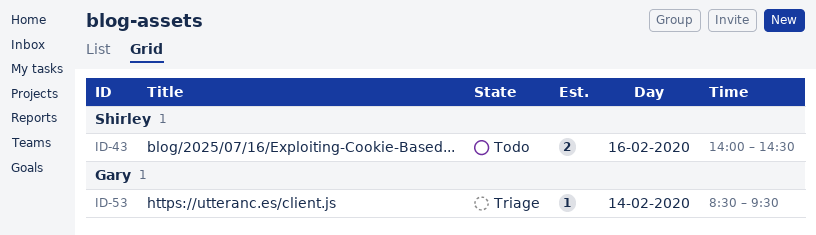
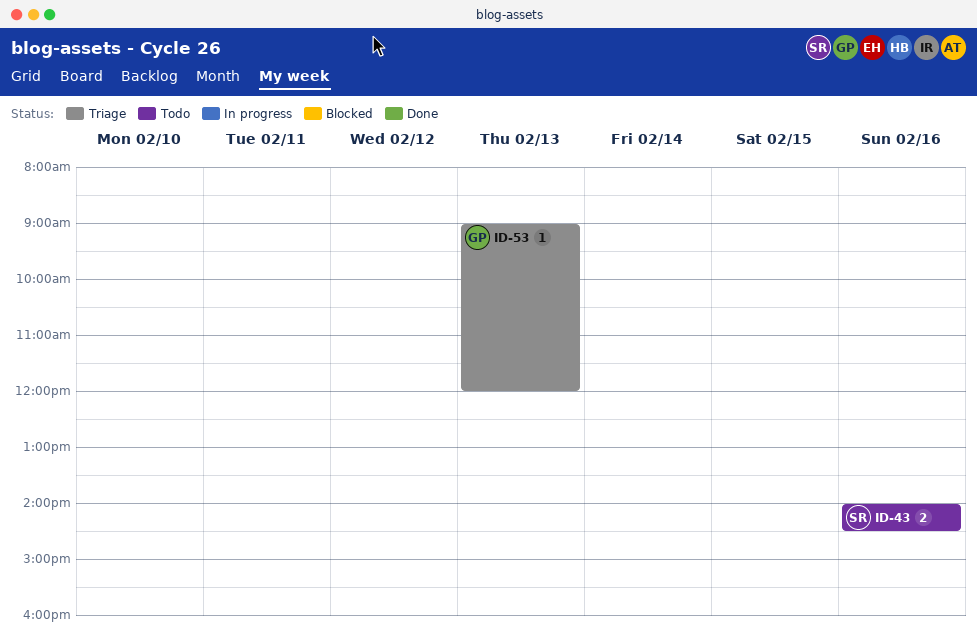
ID-53, day: Feb 14 -> Feb 13
ID-53, begins: 08:30 -> 09:00
ID-53, ends: 09:30 -> 12:00

